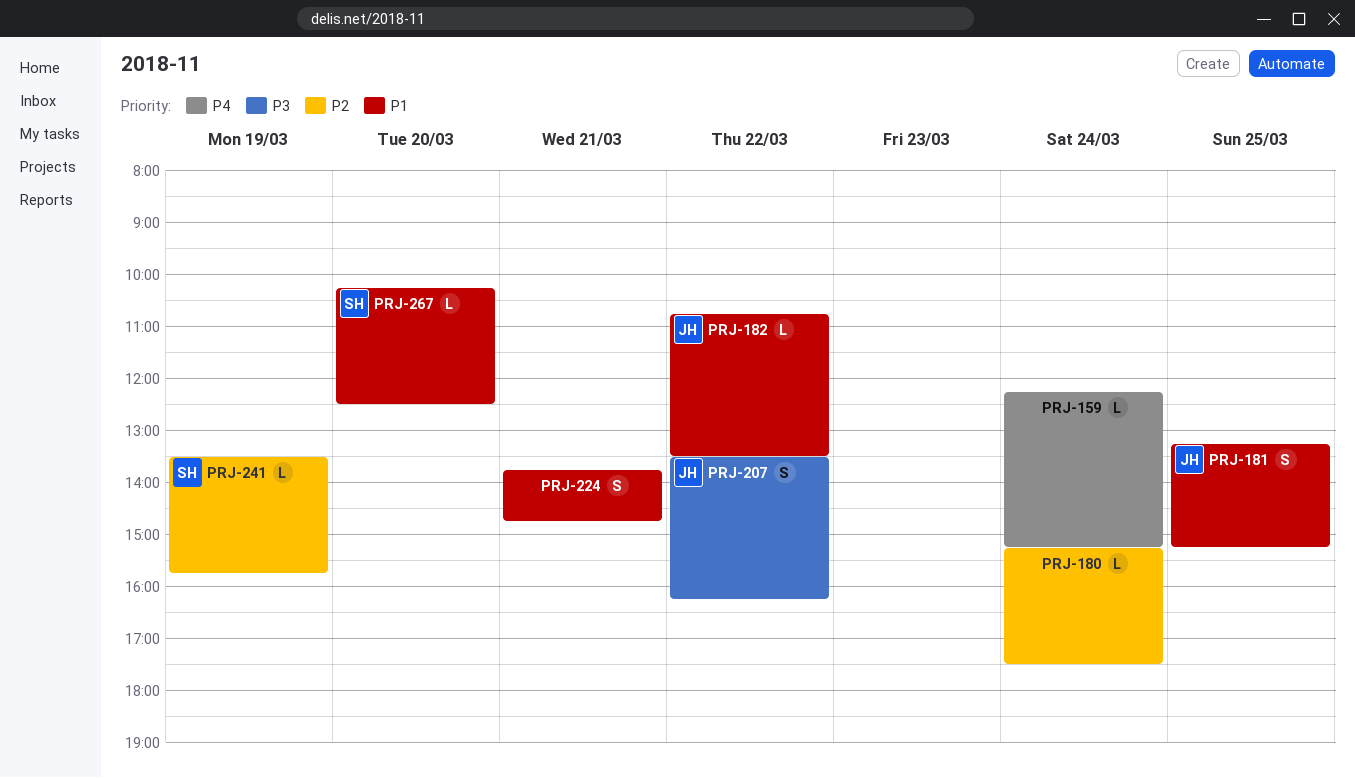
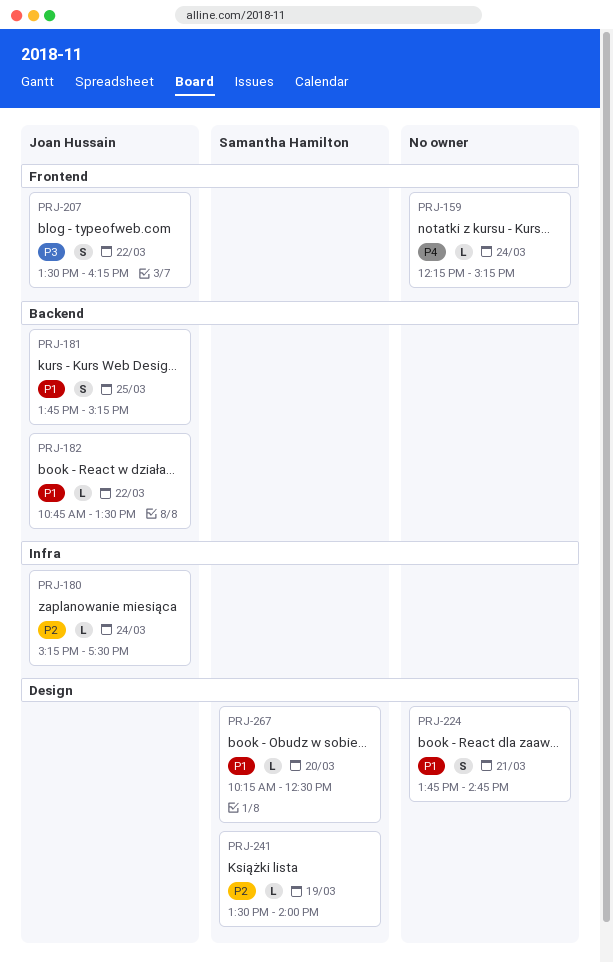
PRJ-180, owner: none -> Joan Hussain
PRJ-181, begins: 13:15 -> 13:45
PRJ-241, ends: 15:45 -> 14:00

